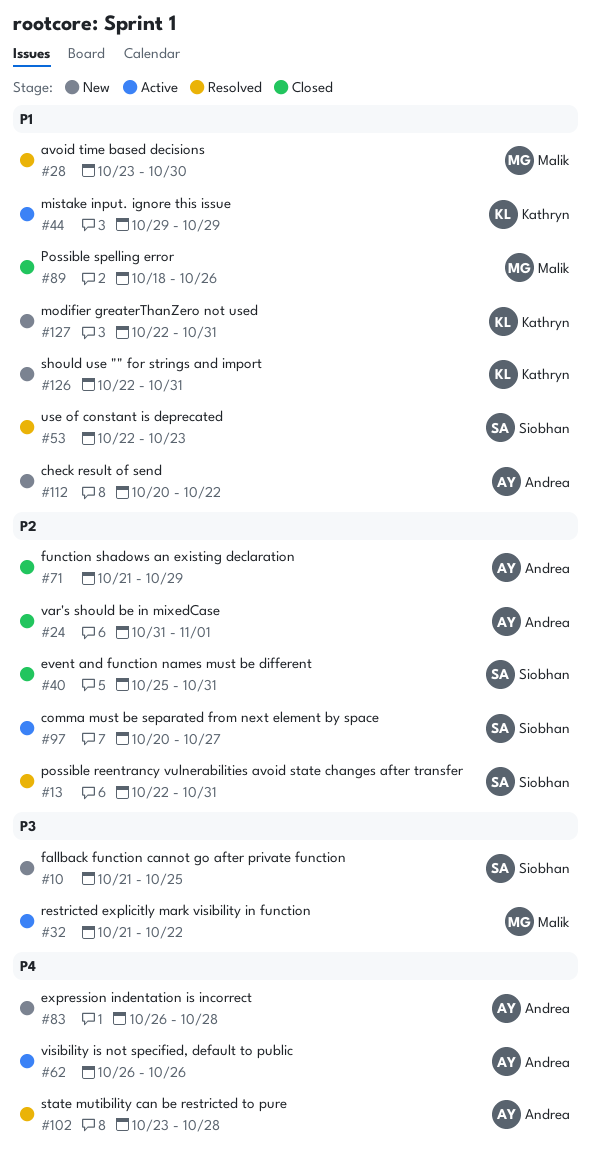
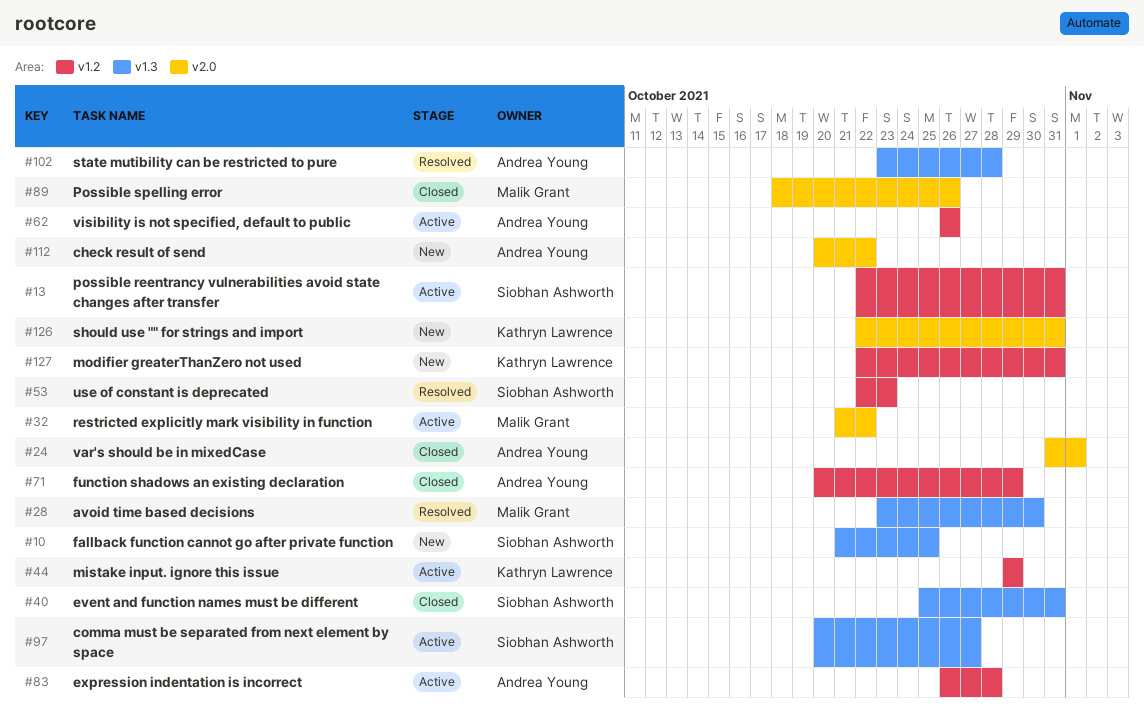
#13, status: Resolved -> Active
#71, start: Oct 21 -> Oct 20
#83, status: New -> Active

